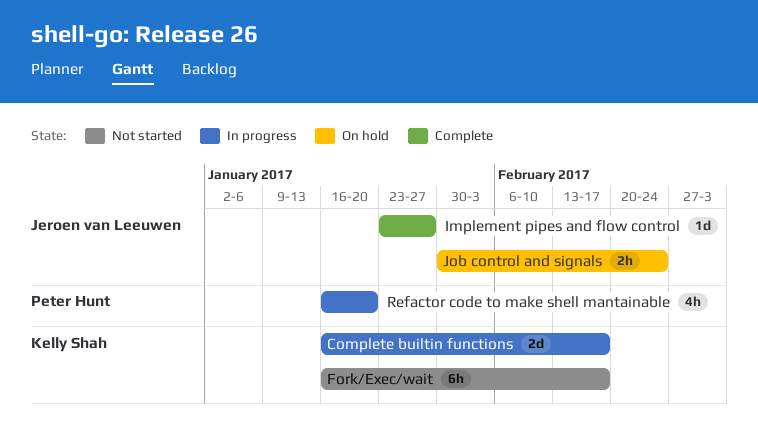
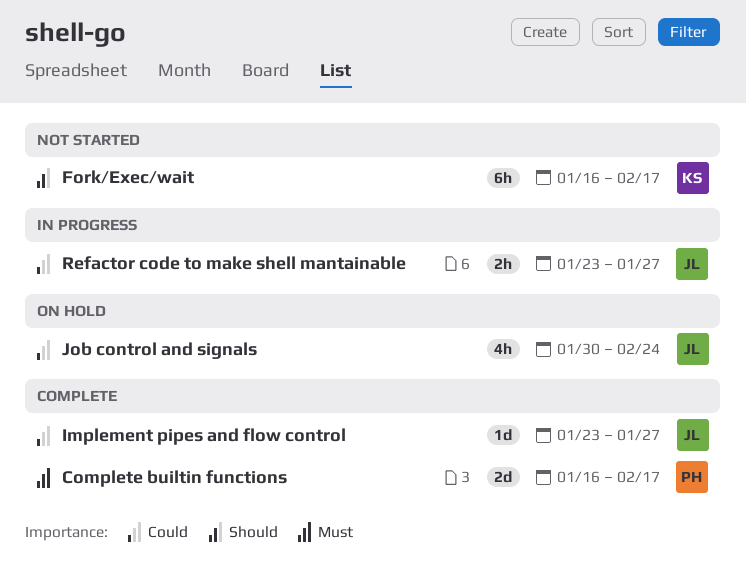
Complete builtin functions, status: In progress -> Complete
Complete builtin functions, owner: Kelly Shah -> Peter Hunt
Job control and signals, estimate: 2h -> 4h
Refactor code to make shell mantainable, owner: Peter Hunt -> Jeroen van Leeuwen
Refactor code to make shell mantainable, estimate: 4h -> 2h
Refactor code to make shell mantainable, start: Jan 16 -> Jan 23
Refactor code to make shell mantainable, due: Jan 20 -> Jan 27

